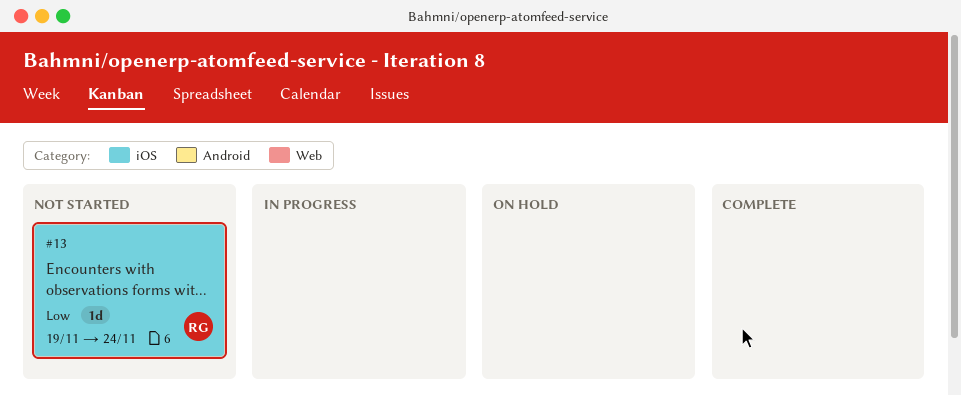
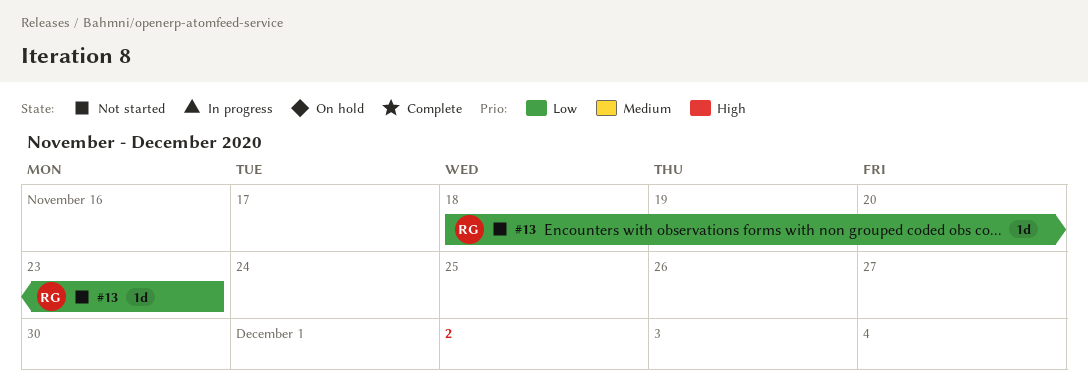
#13, start: Nov 19 -> Nov 18
#13, due: Nov 24 -> Nov 23

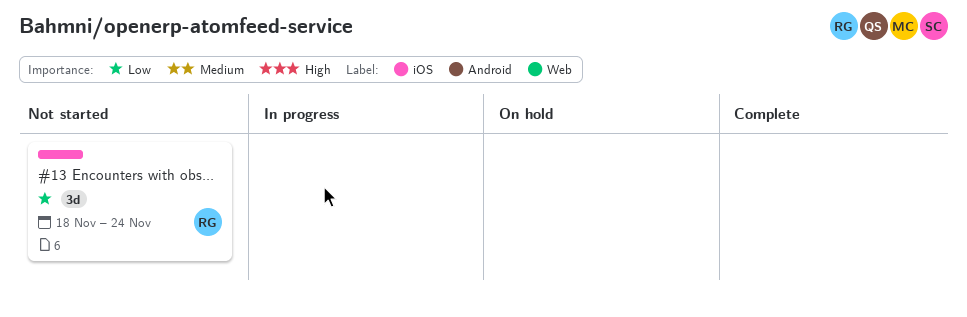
#13, estimate: 1d -> 3d
#13, due: Nov 23 -> Nov 24

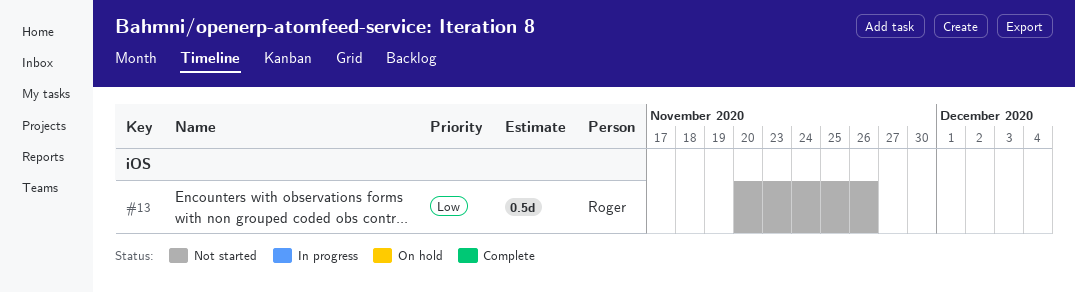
#13, estimate: 3d -> 0.5d
#13, start: Nov 18 -> Nov 20
#13, due: Nov 24 -> Nov 26

